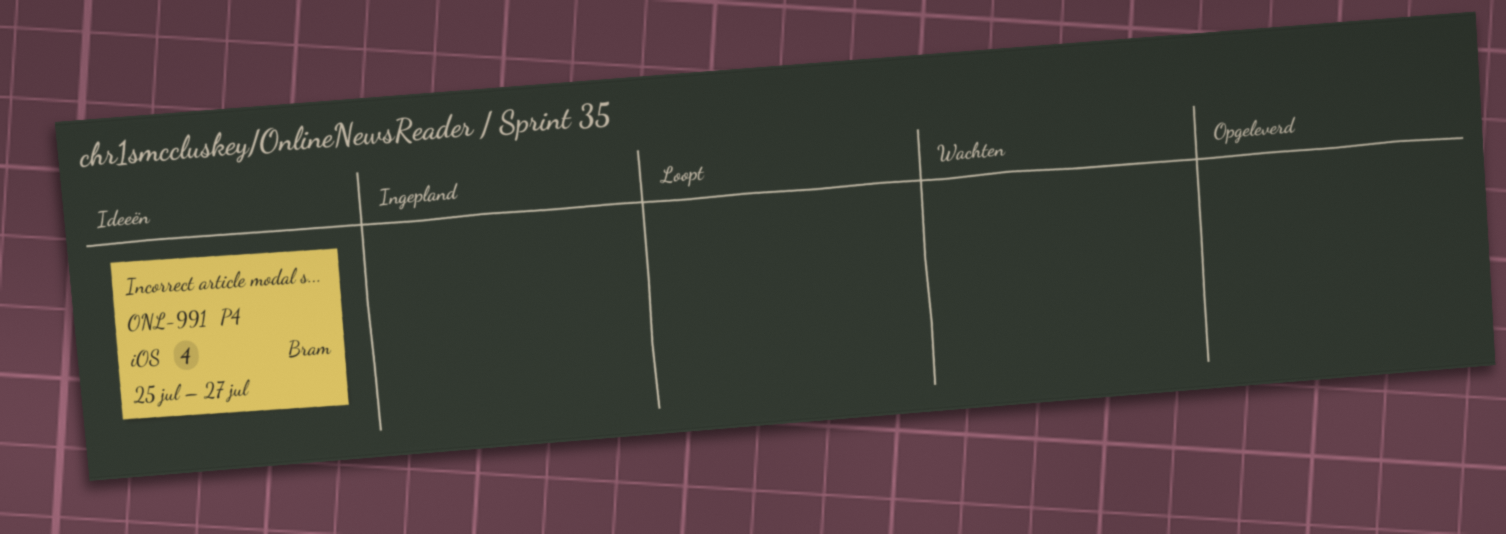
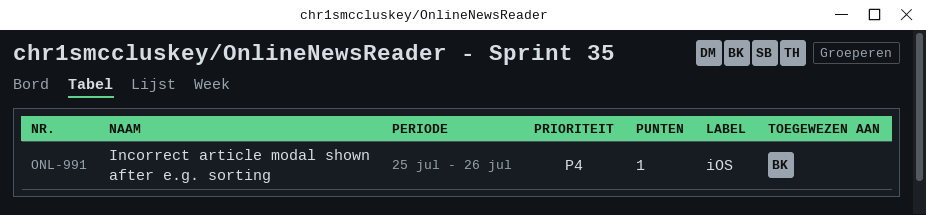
ONL-991, estimate: 4 -> 1
ONL-991, due: Jul 27 -> Jul 26

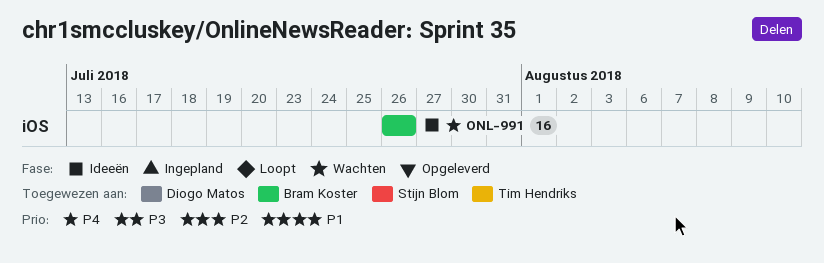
ONL-991, estimate: 1 -> 16
ONL-991, start: Jul 25 -> Jul 26

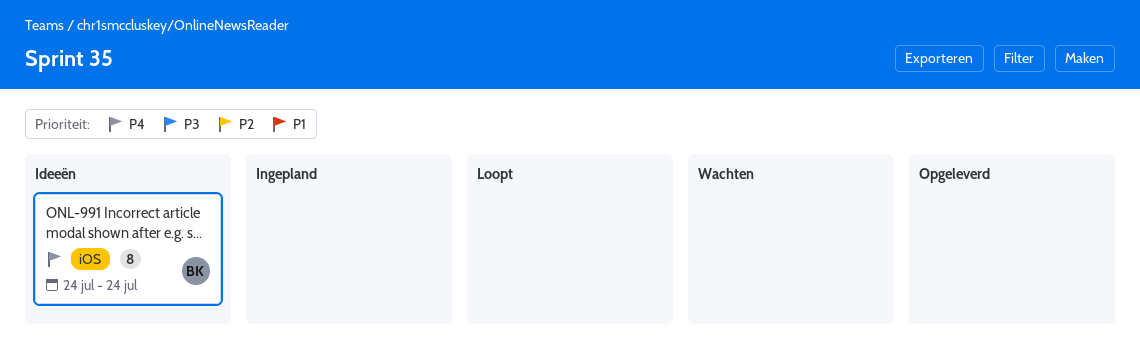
ONL-991, estimate: 16 -> 8
ONL-991, start: Jul 26 -> Jul 24
ONL-991, due: Jul 26 -> Jul 24

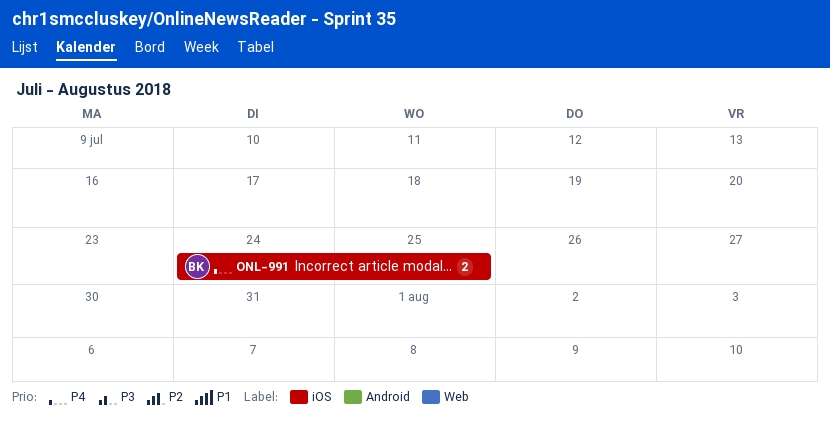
ONL-991, estimate: 8 -> 2
ONL-991, due: Jul 24 -> Jul 25

